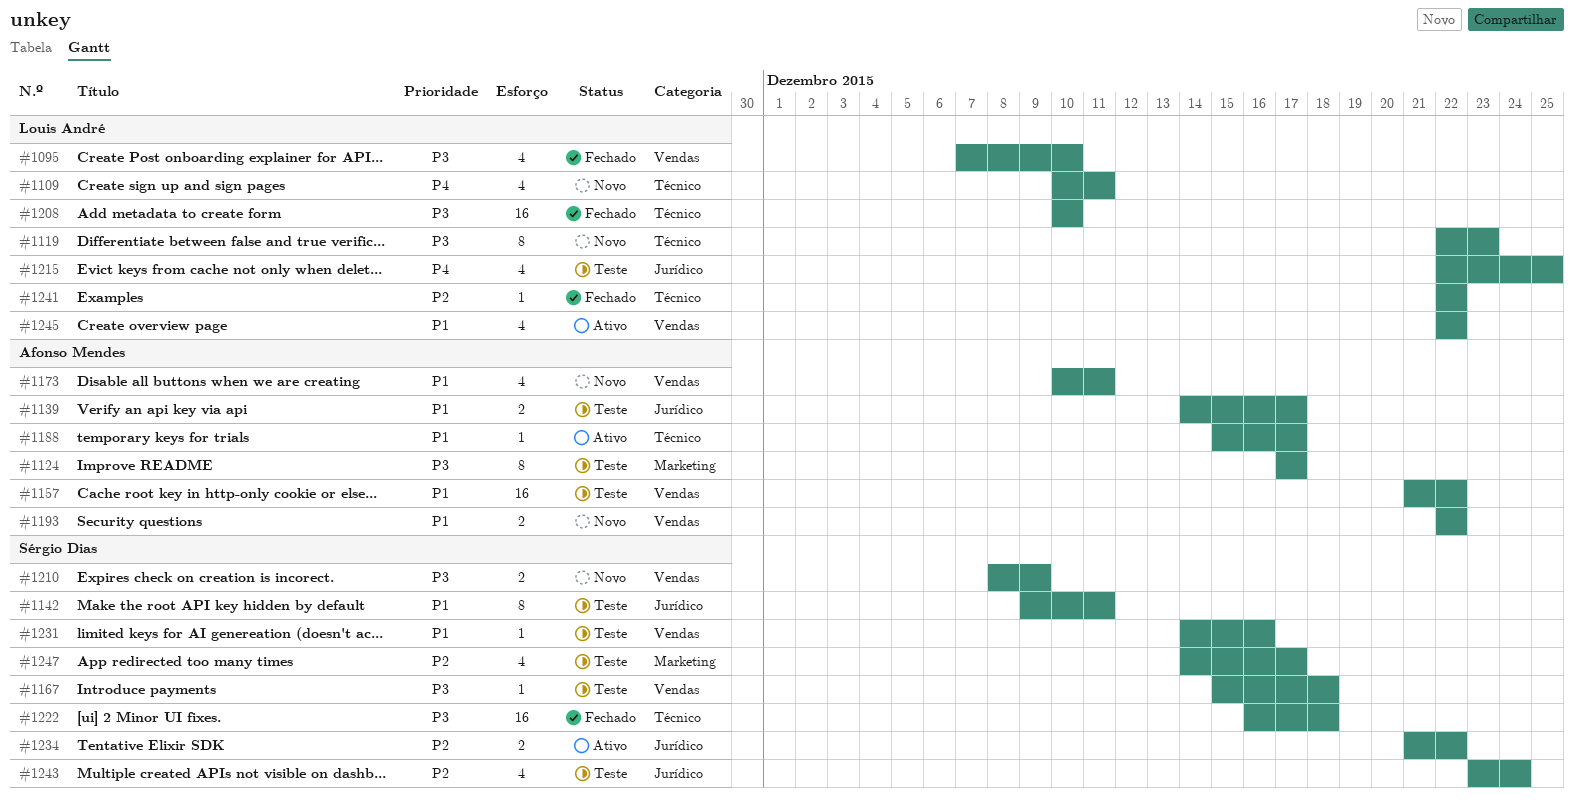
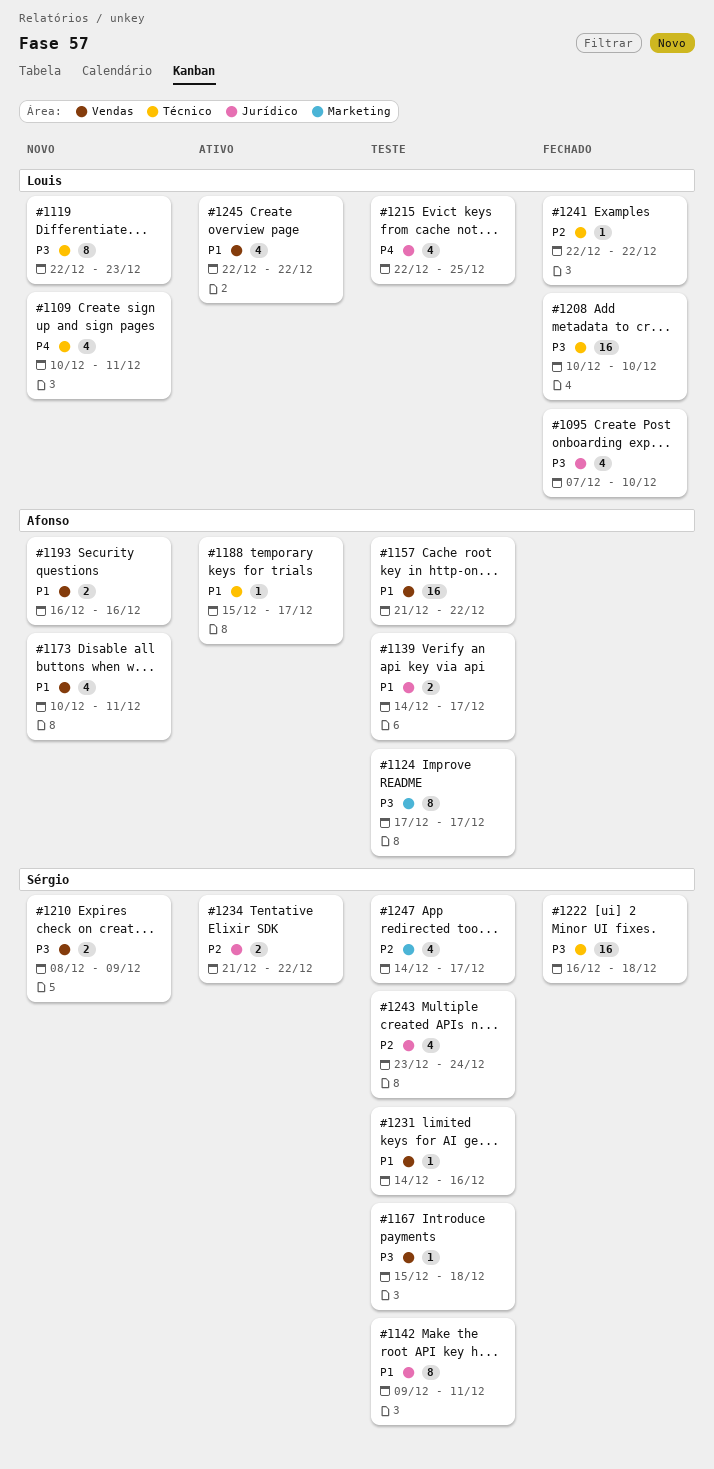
#1095, label: Vendas -> Jurídico
#1193, start: Dec 22 -> Dec 16
#1193, due: Dec 22 -> Dec 16

